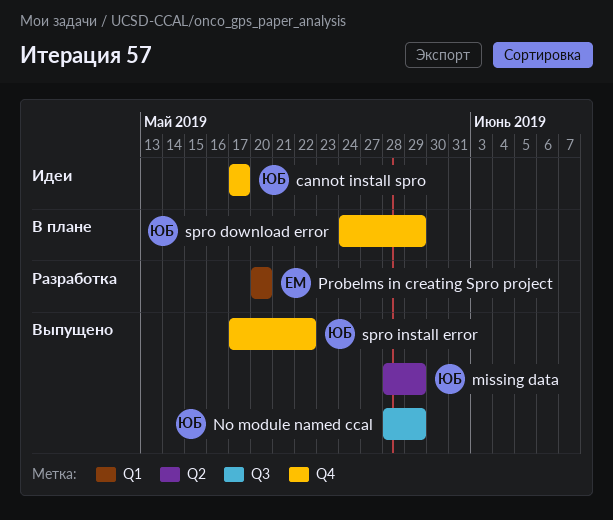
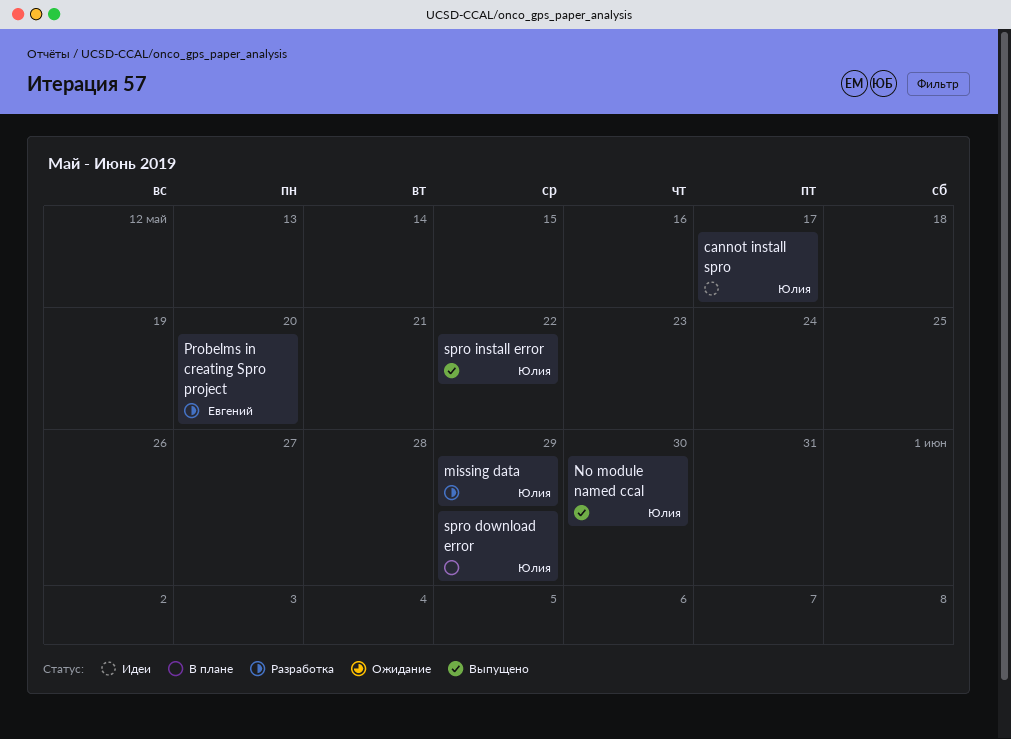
missing data, status: Выпущено -> Разработка
No module named ccal, due: May 29 -> May 30

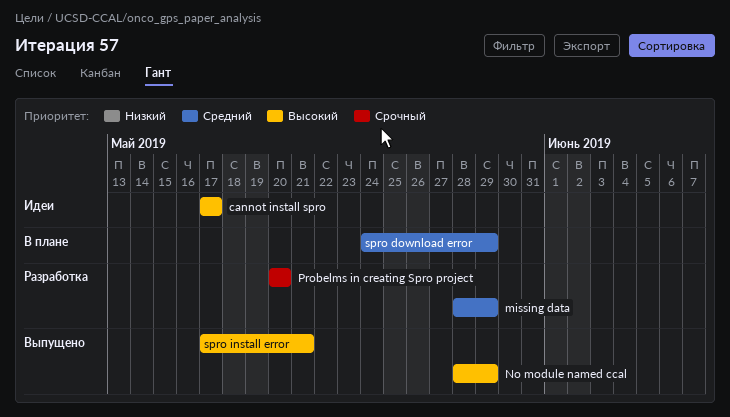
No module named ccal, due: May 30 -> May 29
spro install error, due: May 22 -> May 21

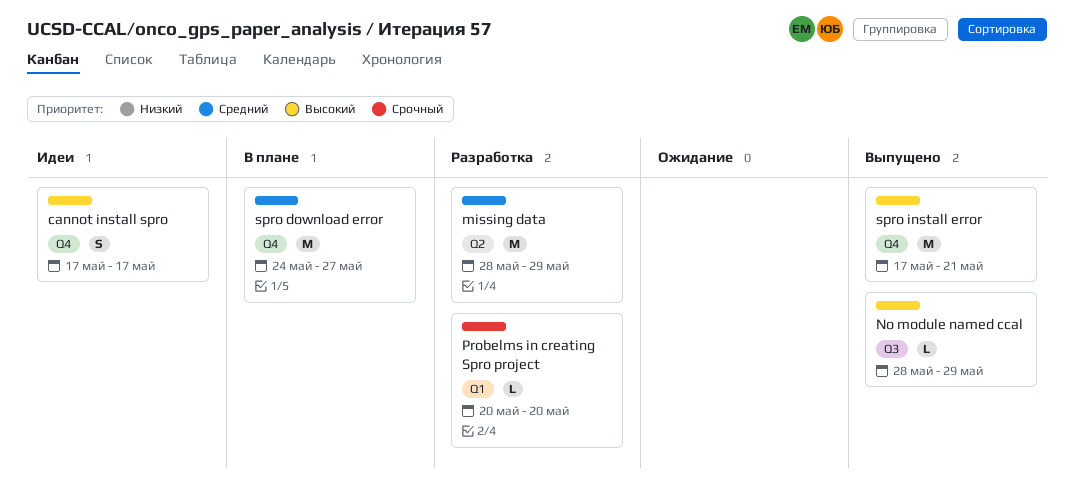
spro download error, due: May 29 -> May 27

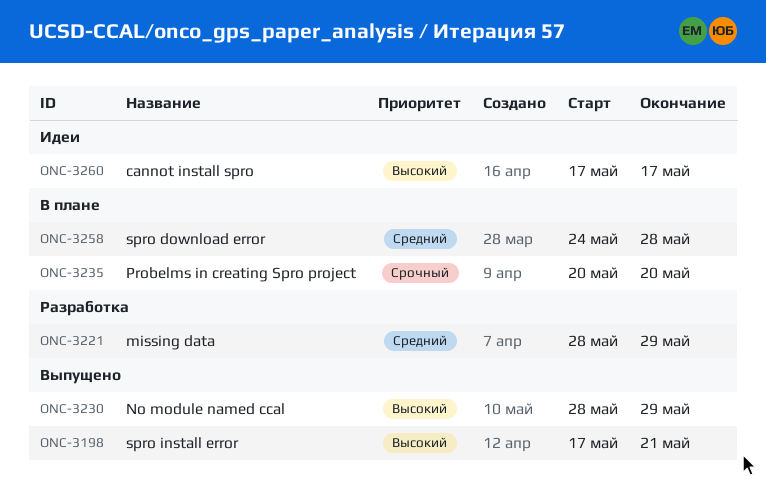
Probelms in creating Spro project, status: Разработка -> В плане
spro download error, due: May 27 -> May 28

